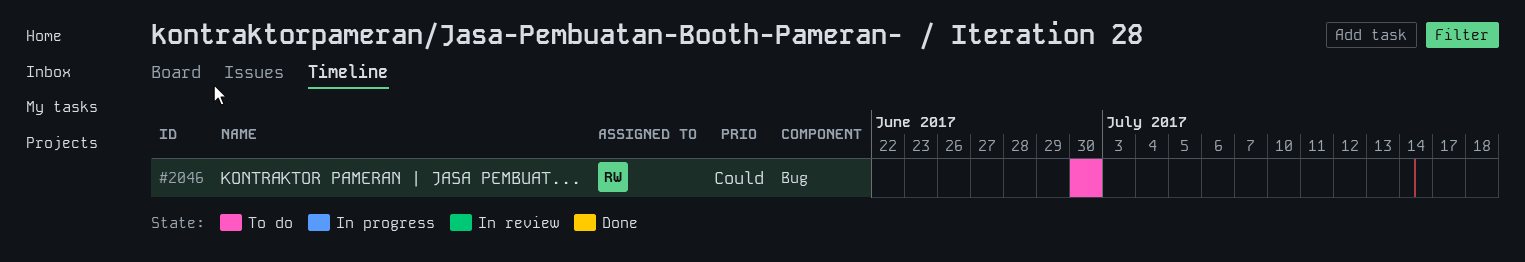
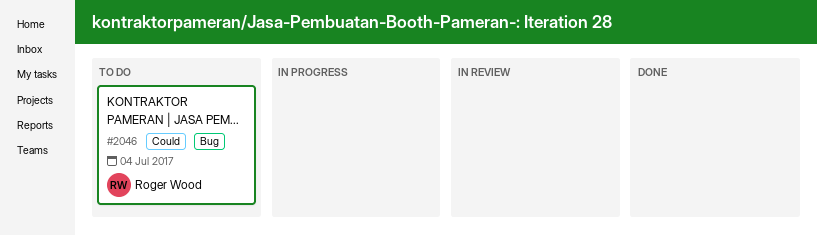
#2046, due: Jun 30 -> Jul 4

